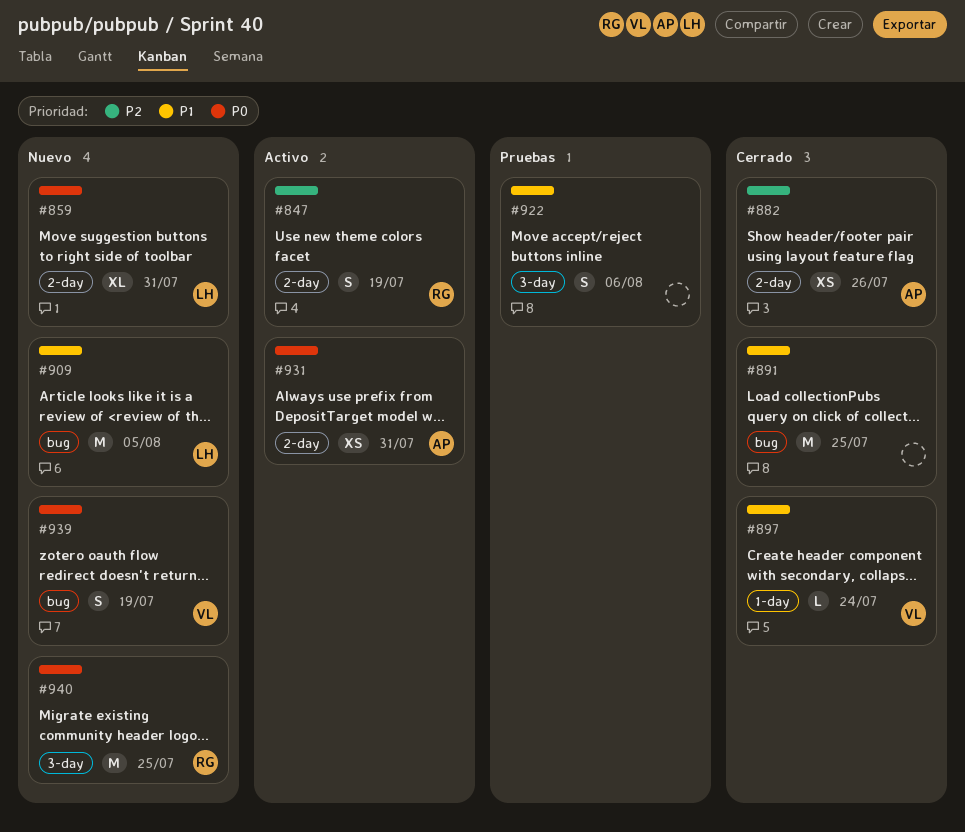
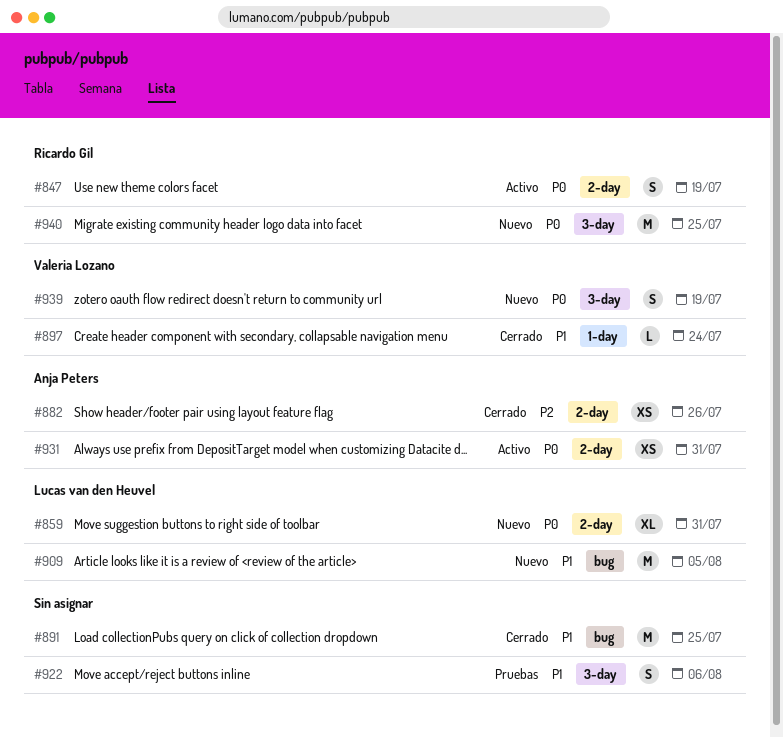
#847, priority: P2 -> P0
#939, label: bug -> 3-day

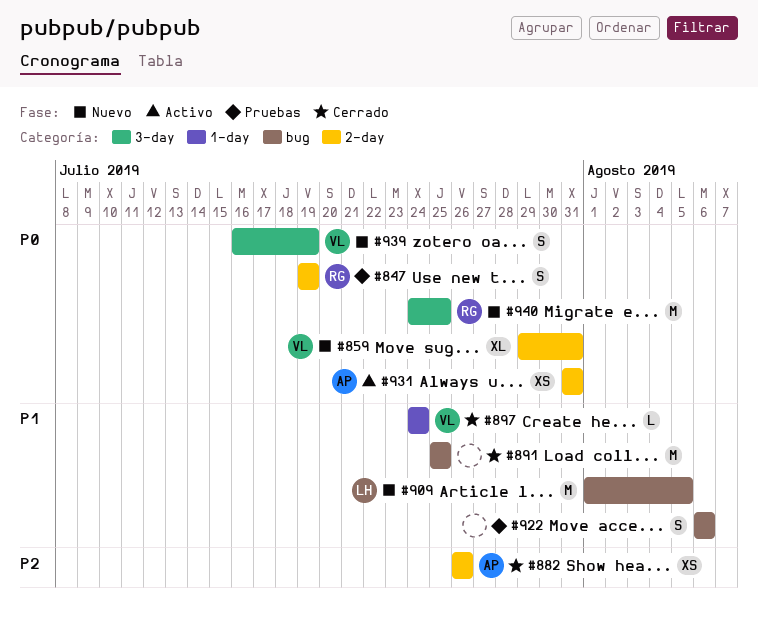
#847, status: Activo -> Pruebas
#859, owner: Lucas van den Heuvel -> Valeria Lozano
#922, label: 3-day -> bug

